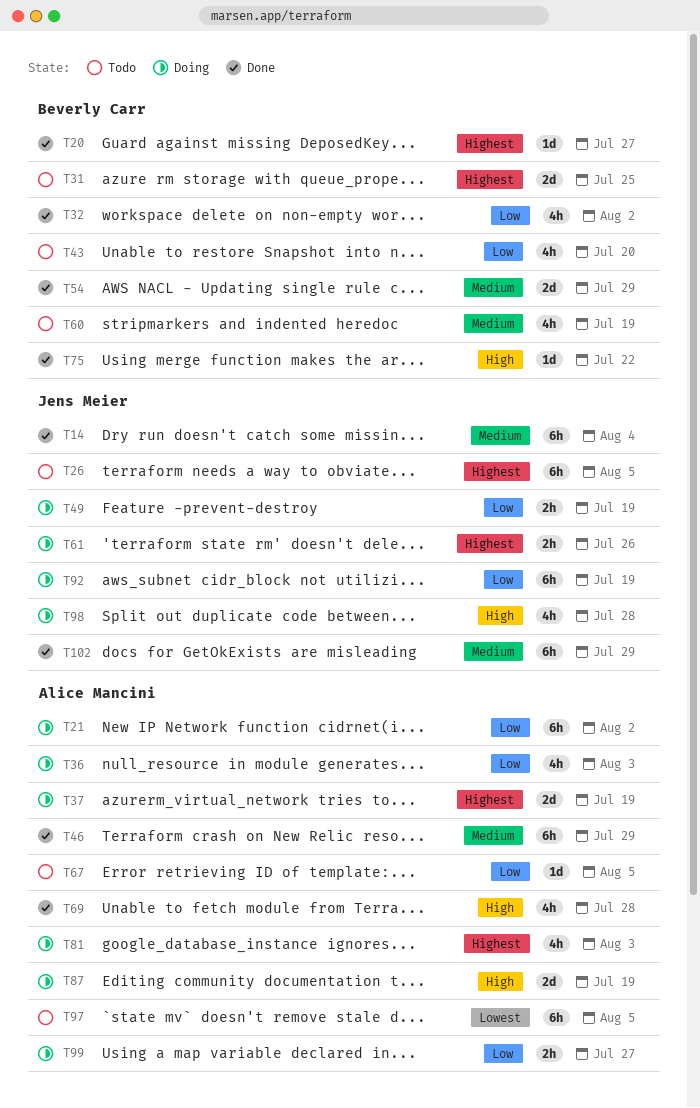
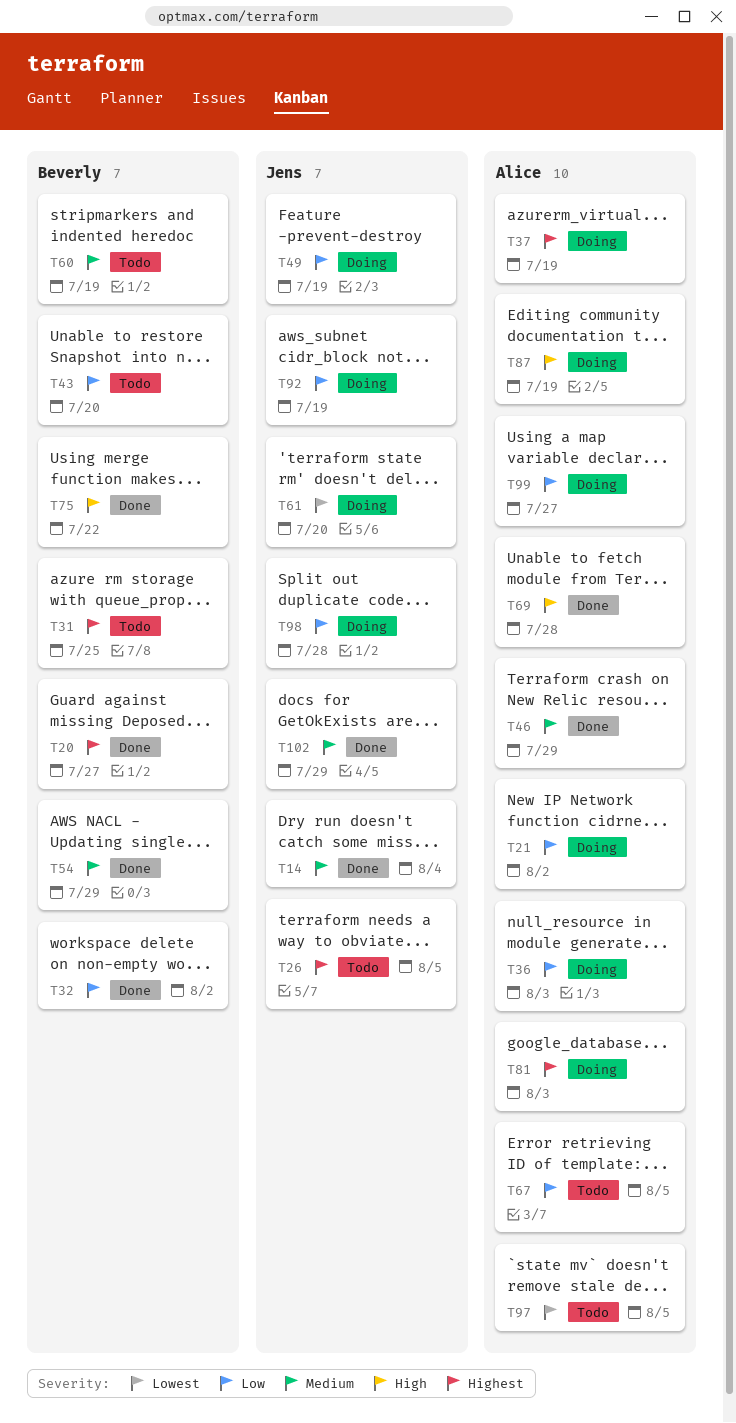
T61, priority: Highest -> Lowest
T61, due: Jul 26 -> Jul 20
T98, priority: High -> Low

